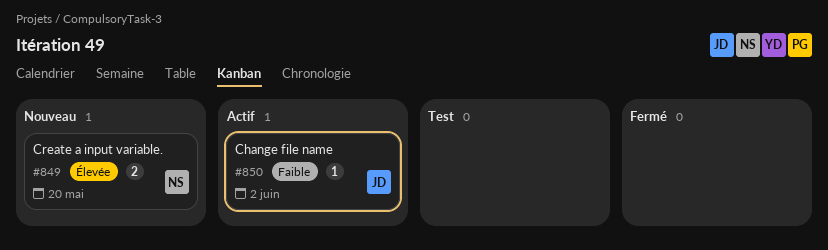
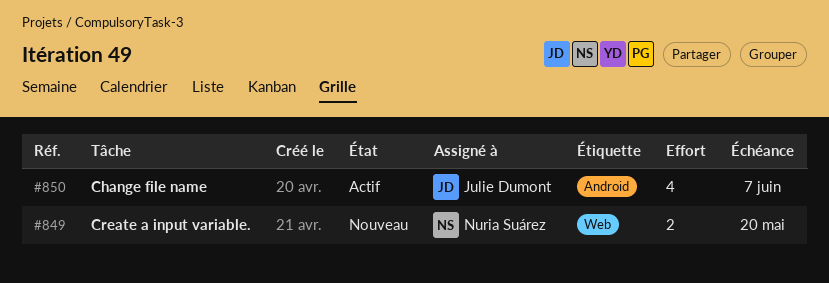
#850, estimate: 1 -> 4
#850, due: Jun 2 -> Jun 7

